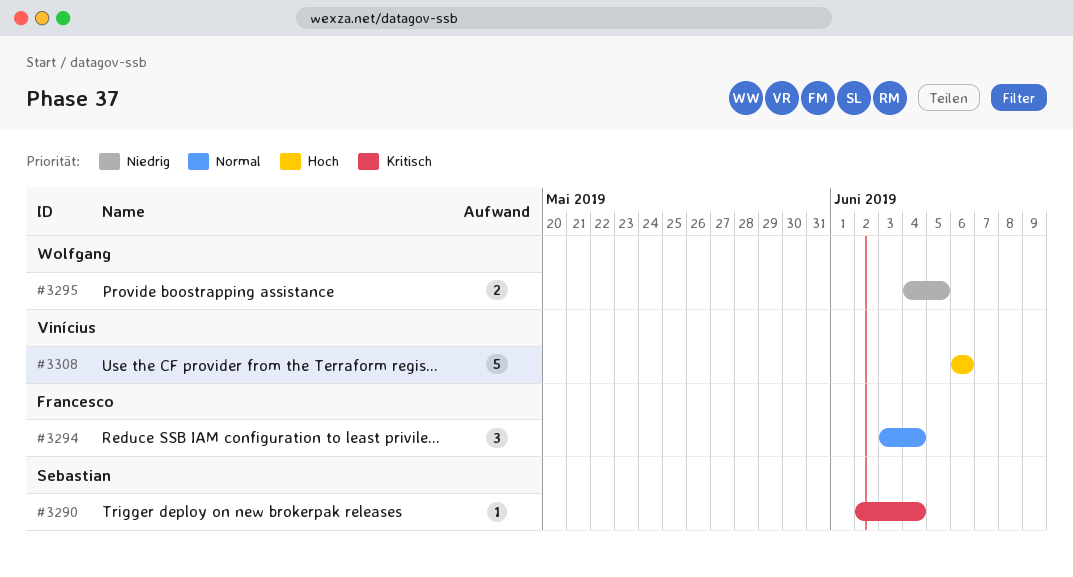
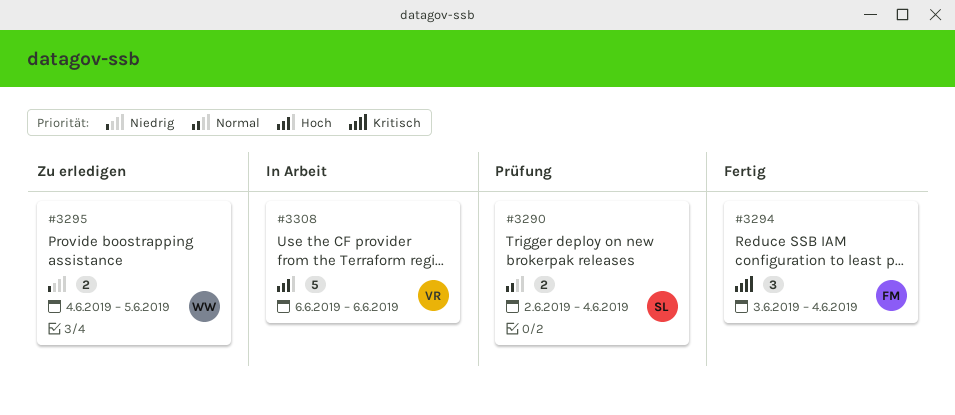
#3290, priority: Kritisch -> Normal
#3290, estimate: 1 -> 2
#3294, priority: Normal -> Kritisch

